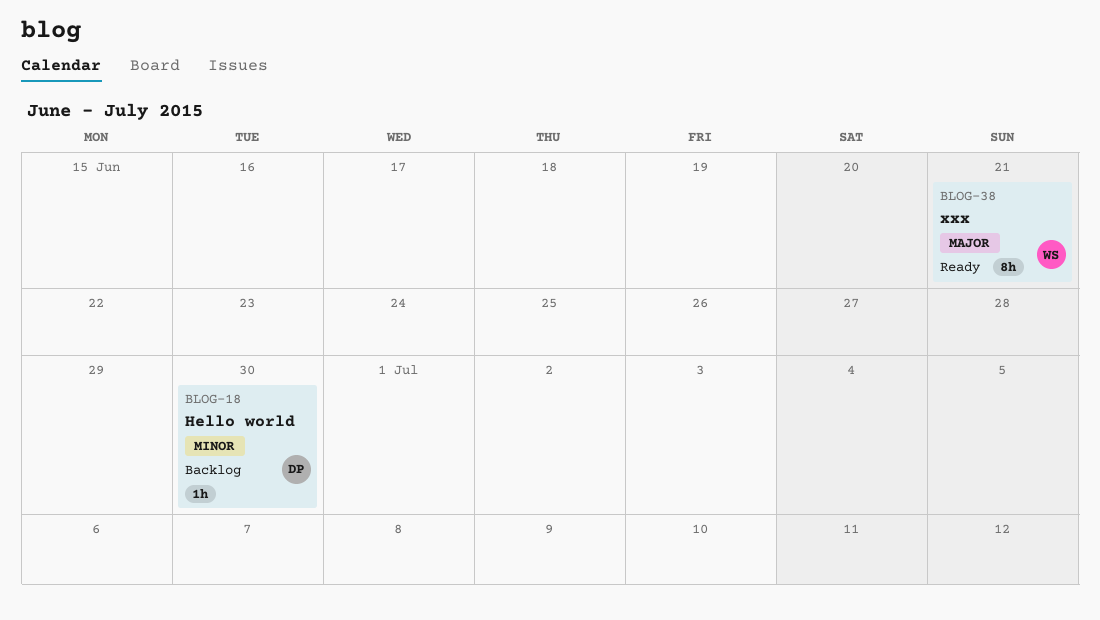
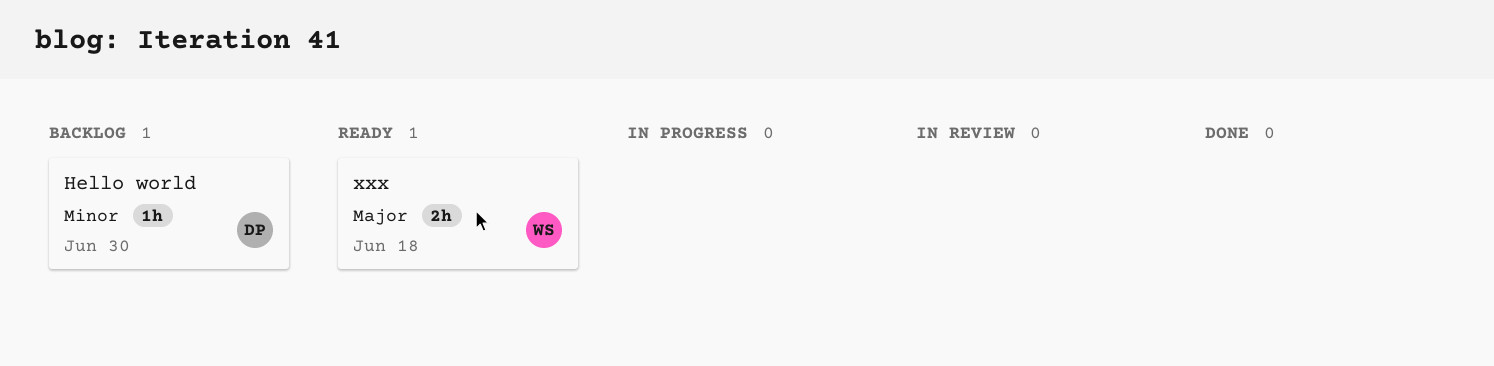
xxx, estimate: 8h -> 2h
xxx, due: Jun 21 -> Jun 18

